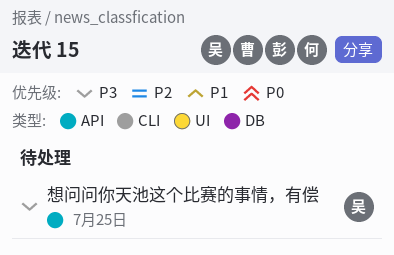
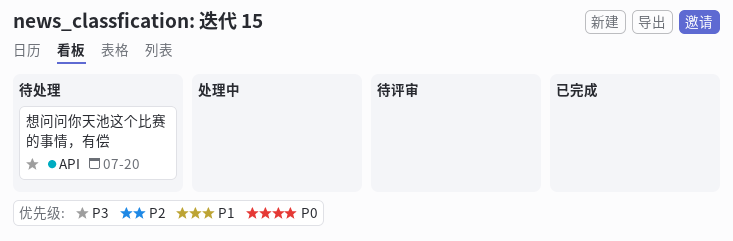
想问问你天池这个比赛的事情，有偿, due: Jul 25 -> Jul 20

